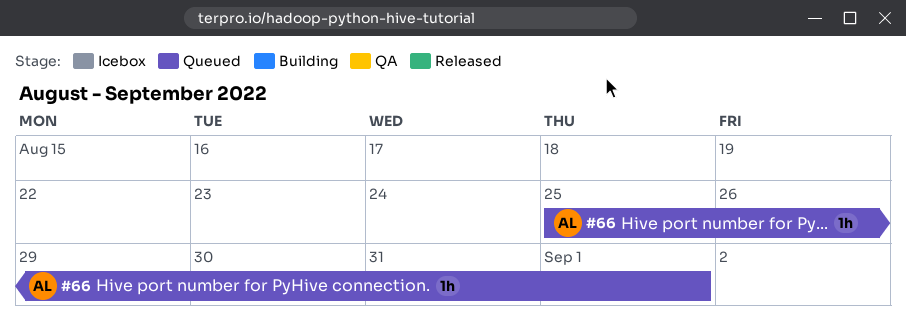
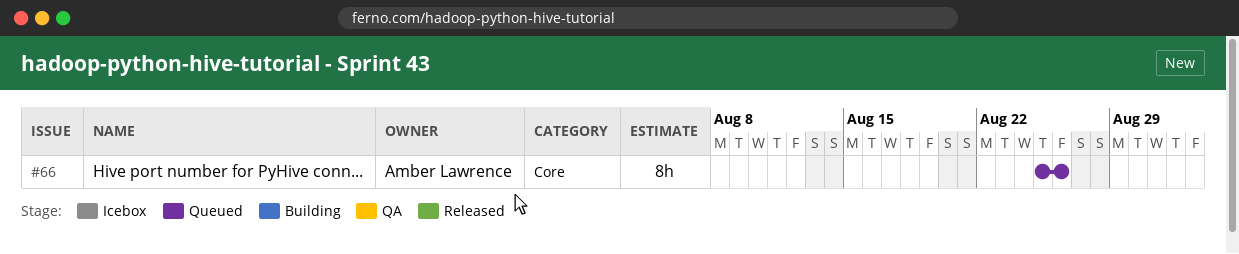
#66, estimate: 1h -> 8h
#66, due: Sep 1 -> Aug 26

